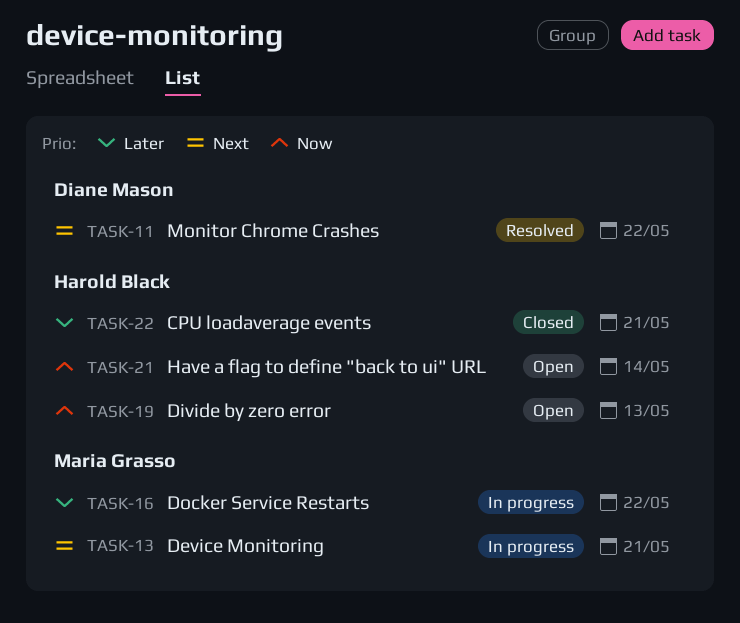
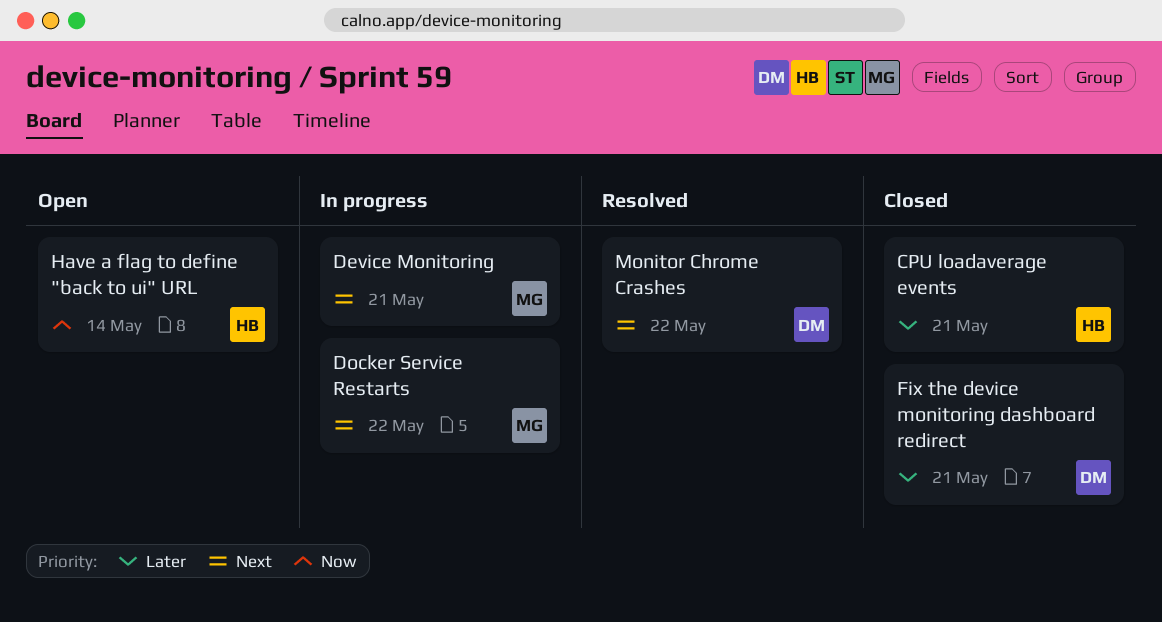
Divide by zero error: present -> none
Docker Service Restarts, priority: Later -> Next
Fix the device monitoring dashboard redirect: none -> present

